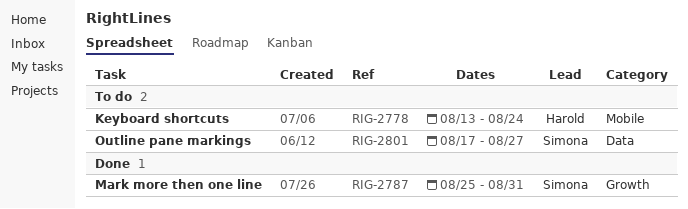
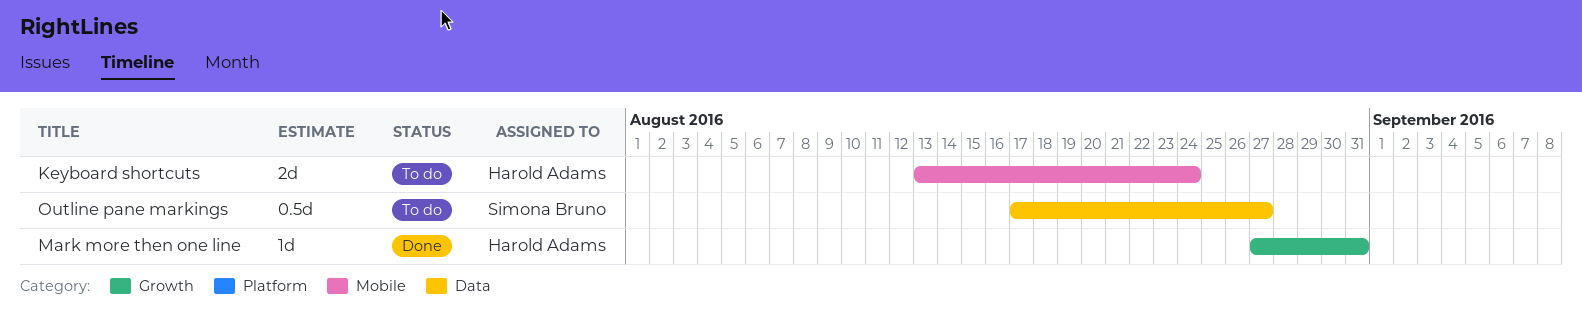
Mark more then one line, owner: Simona Bruno -> Harold Adams
Mark more then one line, start: Aug 25 -> Aug 27

